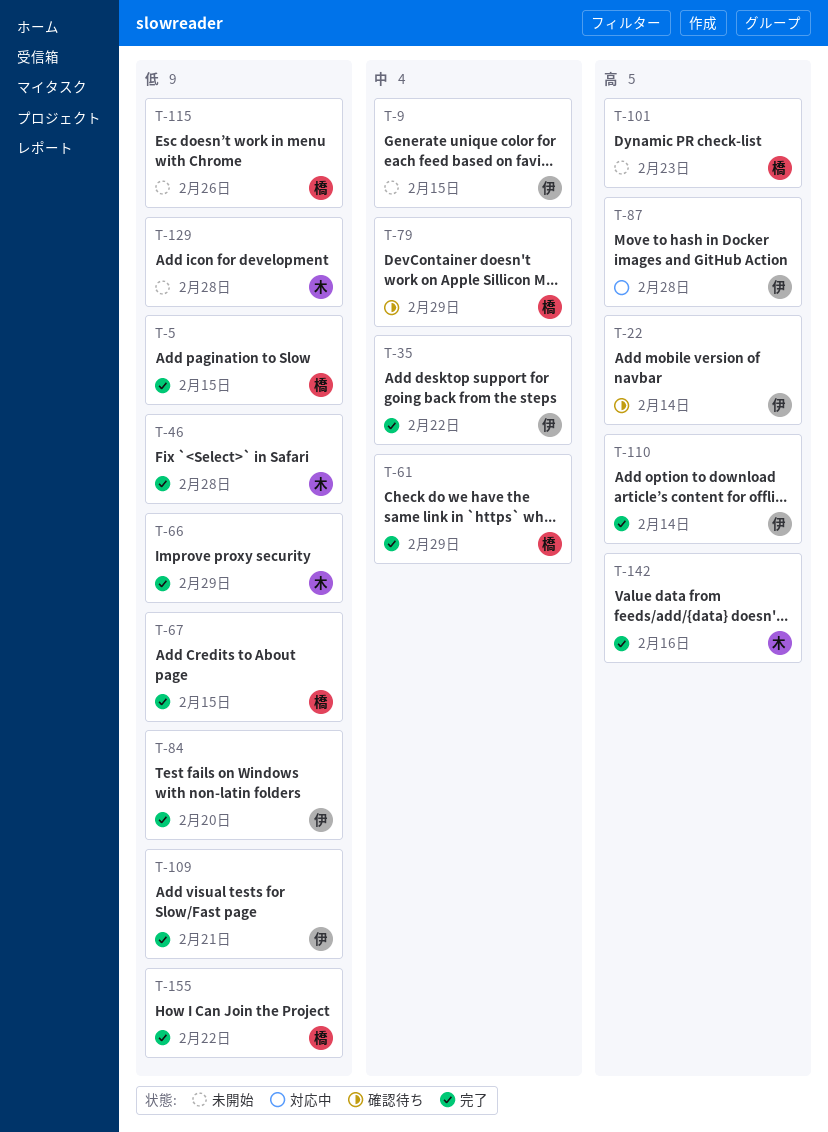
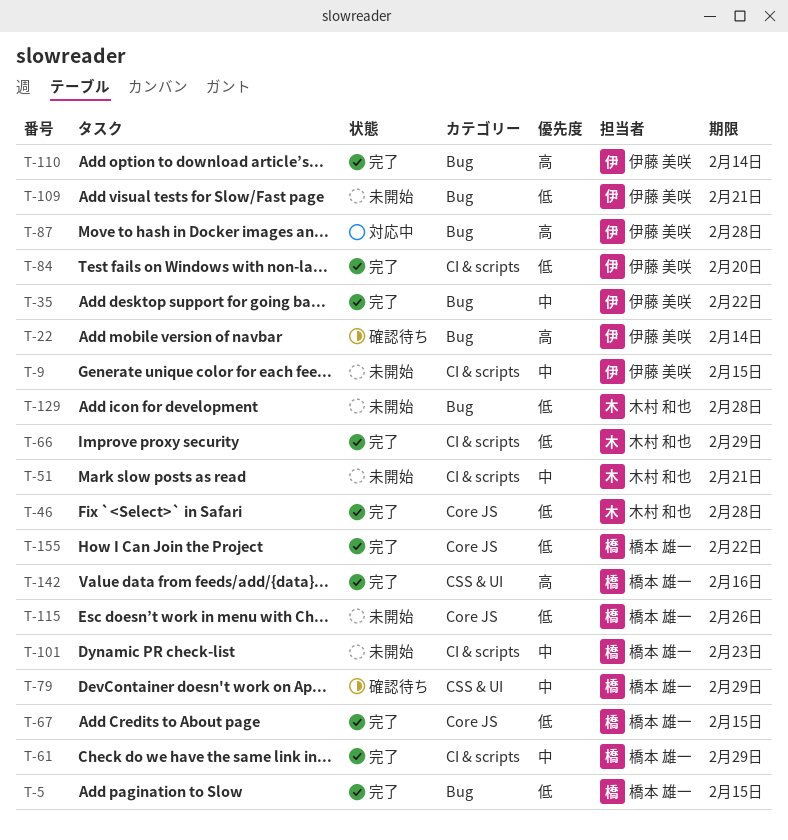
T-51: none -> present
T-101, priority: 高 -> 中
T-109, status: 完了 -> 未開始
T-142, owner: 木村 和也 -> 橋本 雄一

